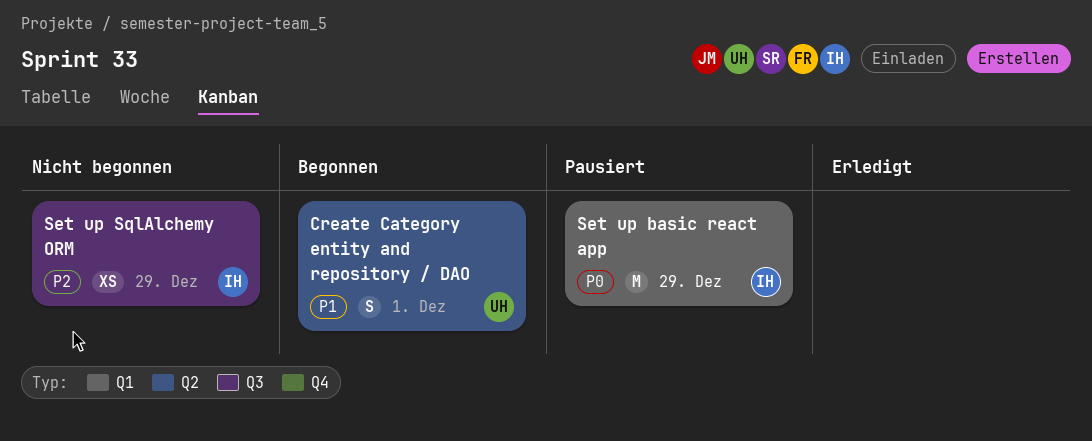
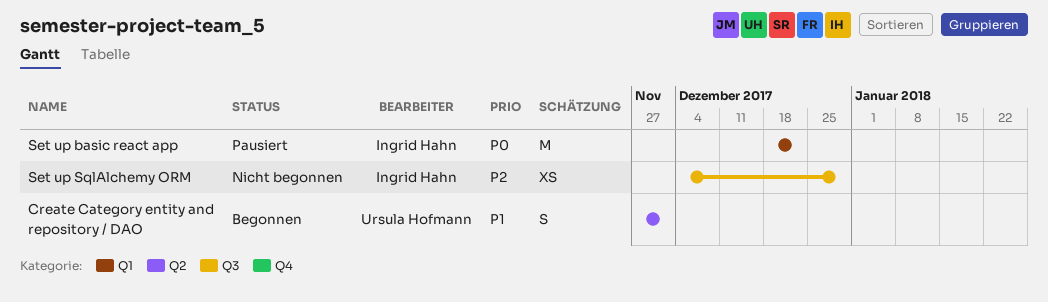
Set up basic react app, due: Dec 29 -> Dec 22

